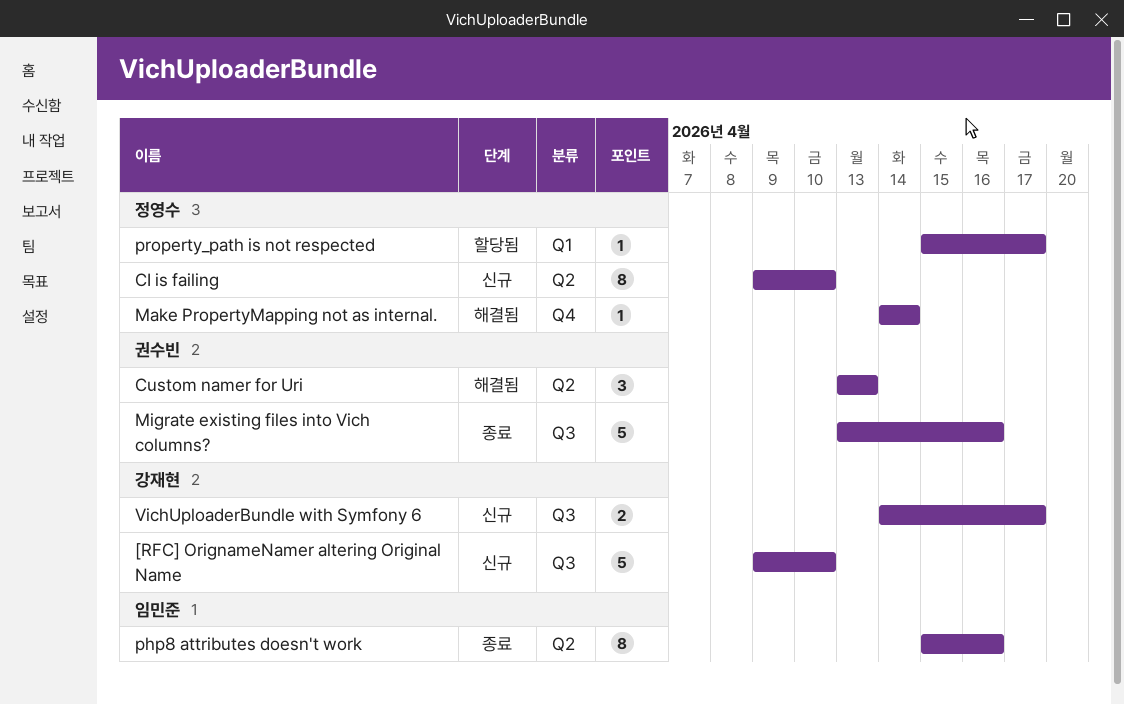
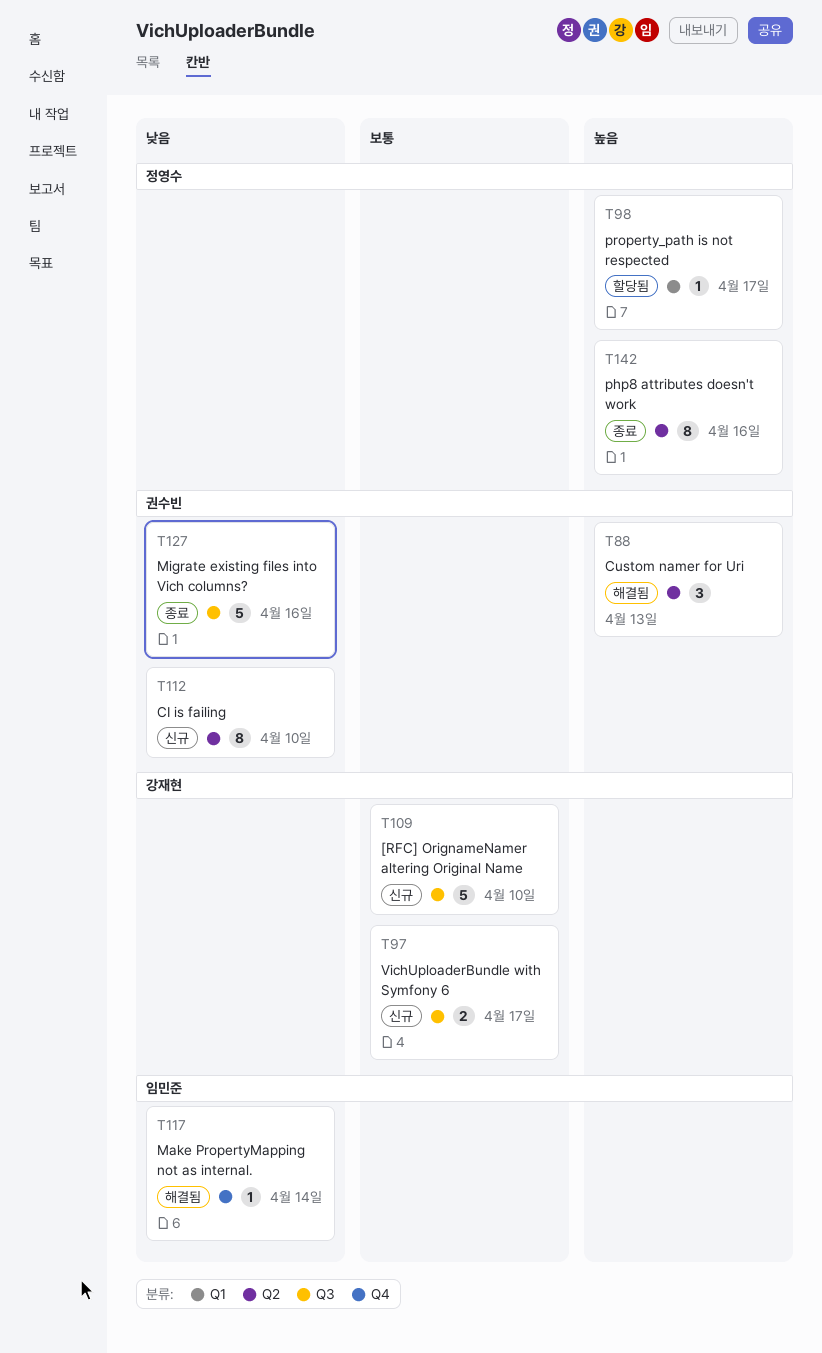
CI is failing, owner: 정영수 -> 권수빈
Make PropertyMapping not as internal., owner: 정영수 -> 임민준
php8 attributes doesn't work, owner: 임민준 -> 정영수

